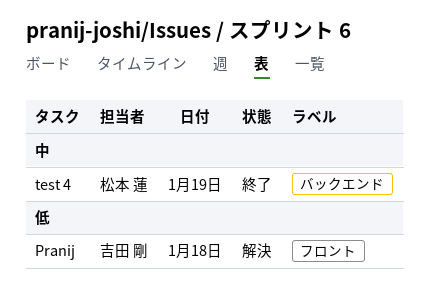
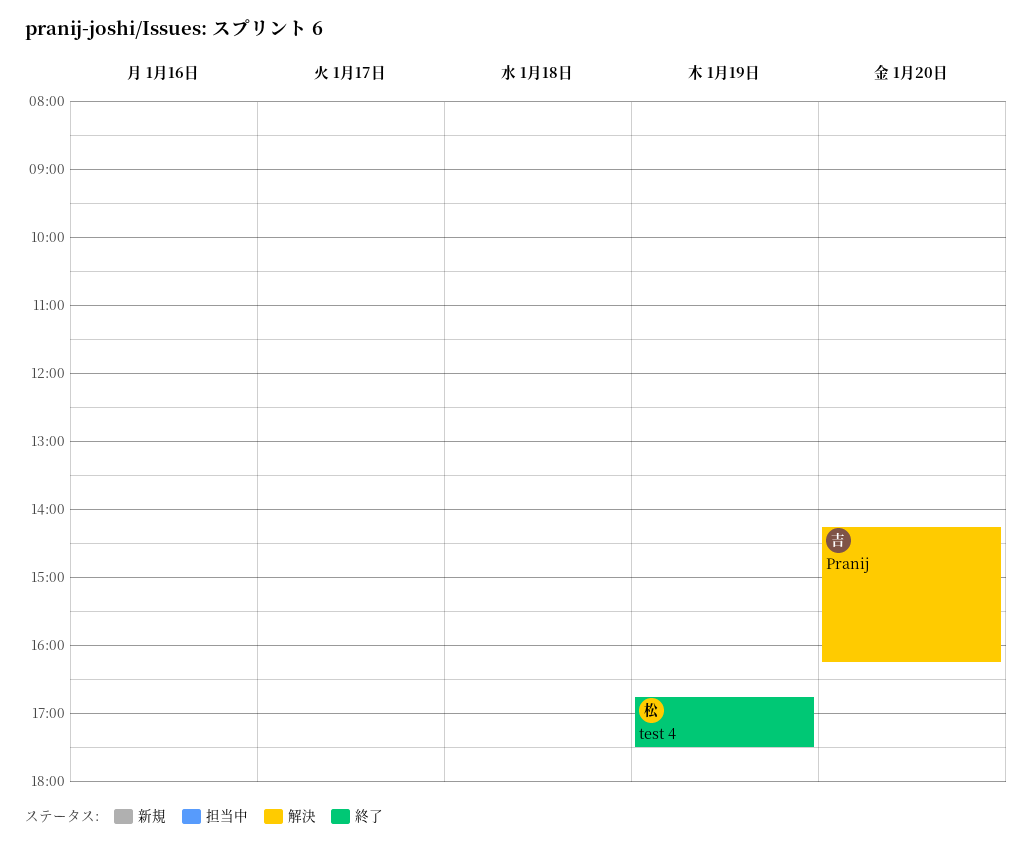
Pranij, day: Jan 18 -> Jan 20

